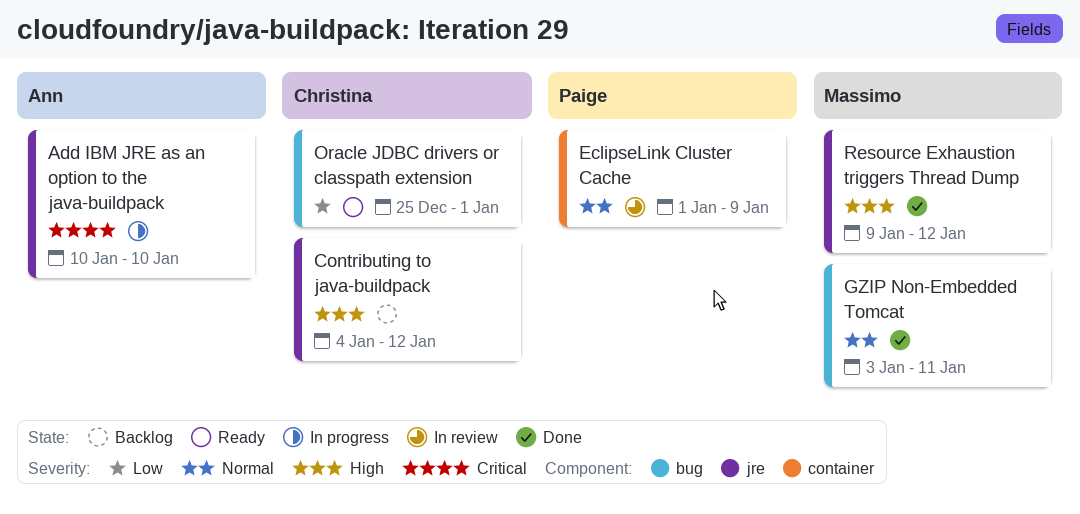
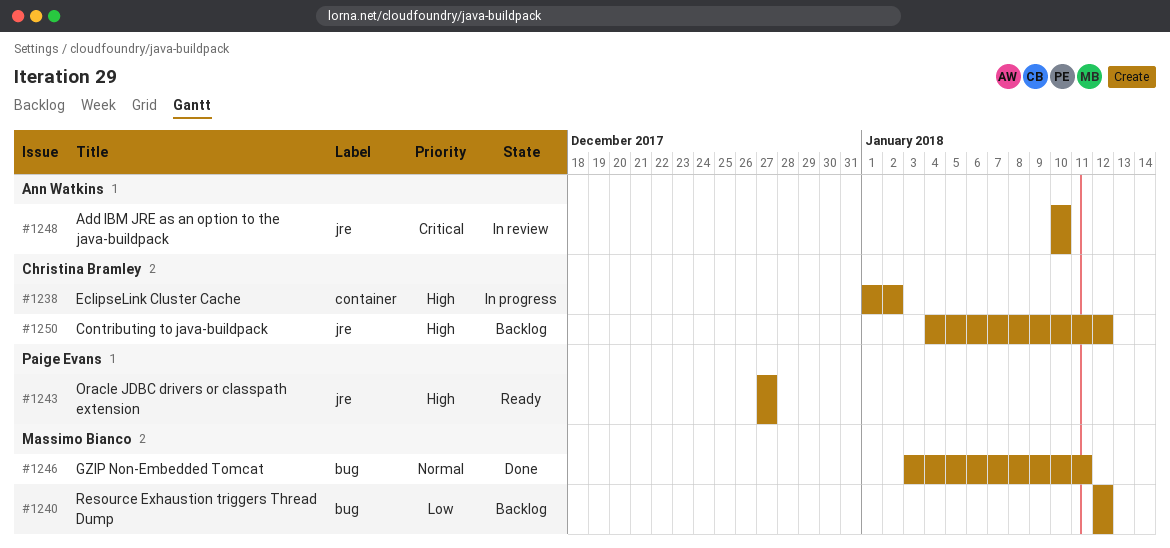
Add IBM JRE as an option to the java-buildpack, status: In progress -> In review
EclipseLink Cluster Cache, status: In review -> In progress
EclipseLink Cluster Cache, owner: Paige Evans -> Christina Bramley
EclipseLink Cluster Cache, priority: Normal -> High
EclipseLink Cluster Cache, due: Jan 9 -> Jan 2
Oracle JDBC drivers or classpath extension, owner: Christina Bramley -> Paige Evans
Oracle JDBC drivers or classpath extension, priority: Low -> High
Oracle JDBC drivers or classpath extension, label: bug -> jre
Oracle JDBC drivers or classpath extension, start: Dec 25 -> Dec 27
Oracle JDBC drivers or classpath extension, due: Jan 1 -> Dec 27
Resource Exhaustion triggers Thread Dump, status: Done -> Backlog
Resource Exhaustion triggers Thread Dump, priority: High -> Low
Resource Exhaustion triggers Thread Dump, label: jre -> bug
Resource Exhaustion triggers Thread Dump, start: Jan 9 -> Jan 12

